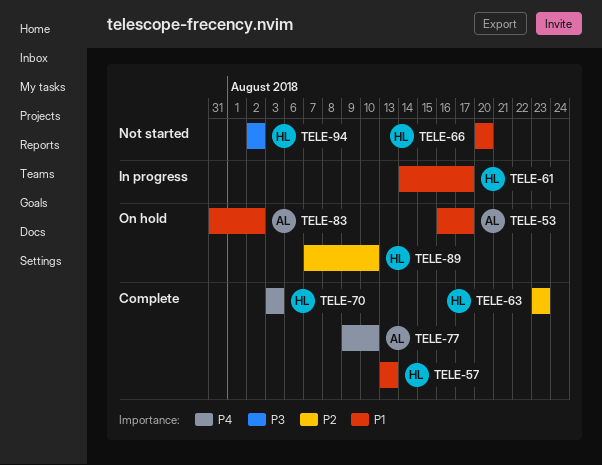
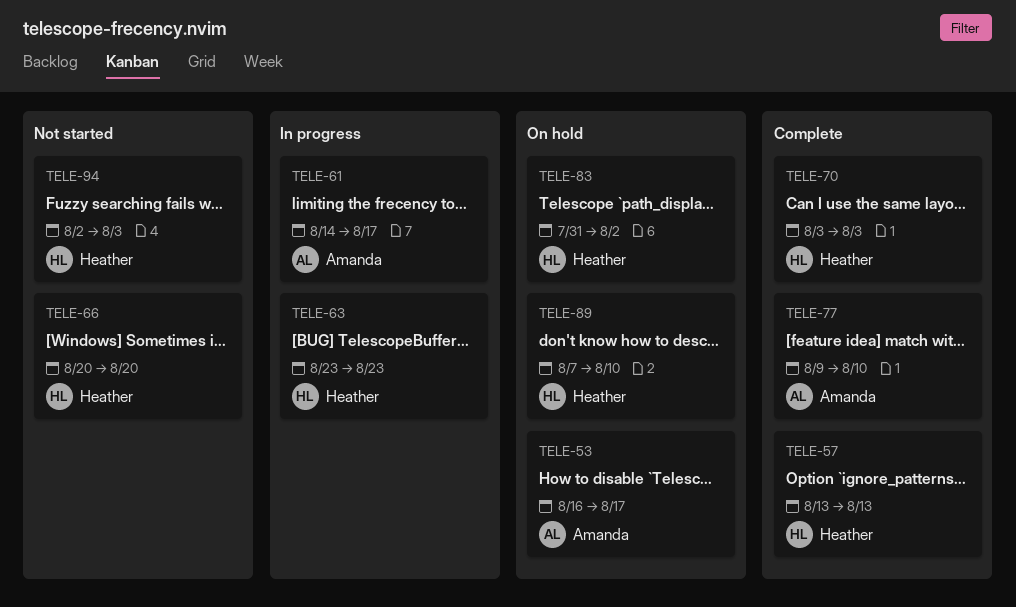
TELE-61, owner: Heather -> Amanda
TELE-63, status: Complete -> In progress
TELE-83, owner: Amanda -> Heather
TELE-94, due: Aug 2 -> Aug 3

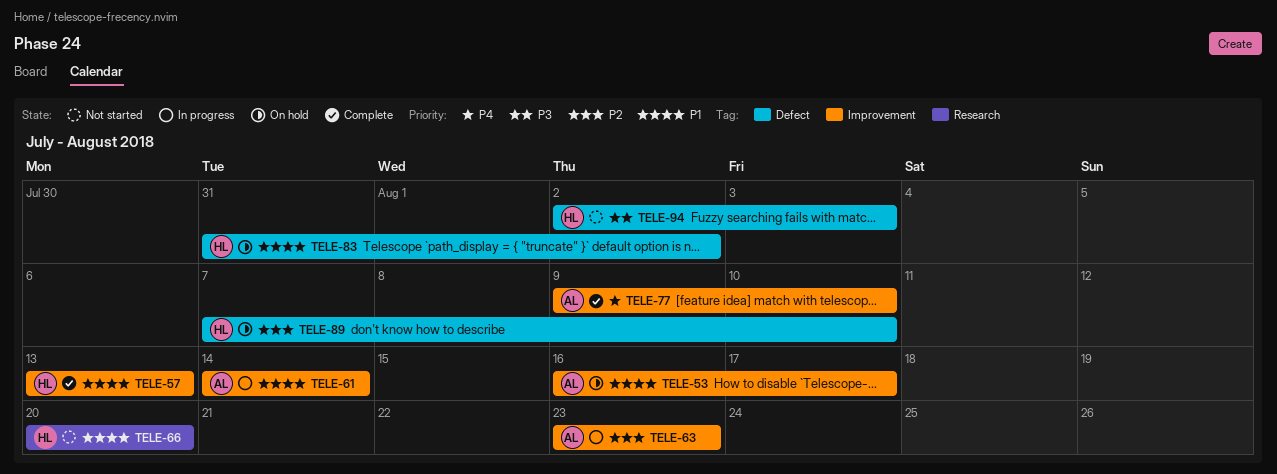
TELE-61, due: Aug 17 -> Aug 14
TELE-63, owner: Heather -> Amanda
TELE-70: present -> none

